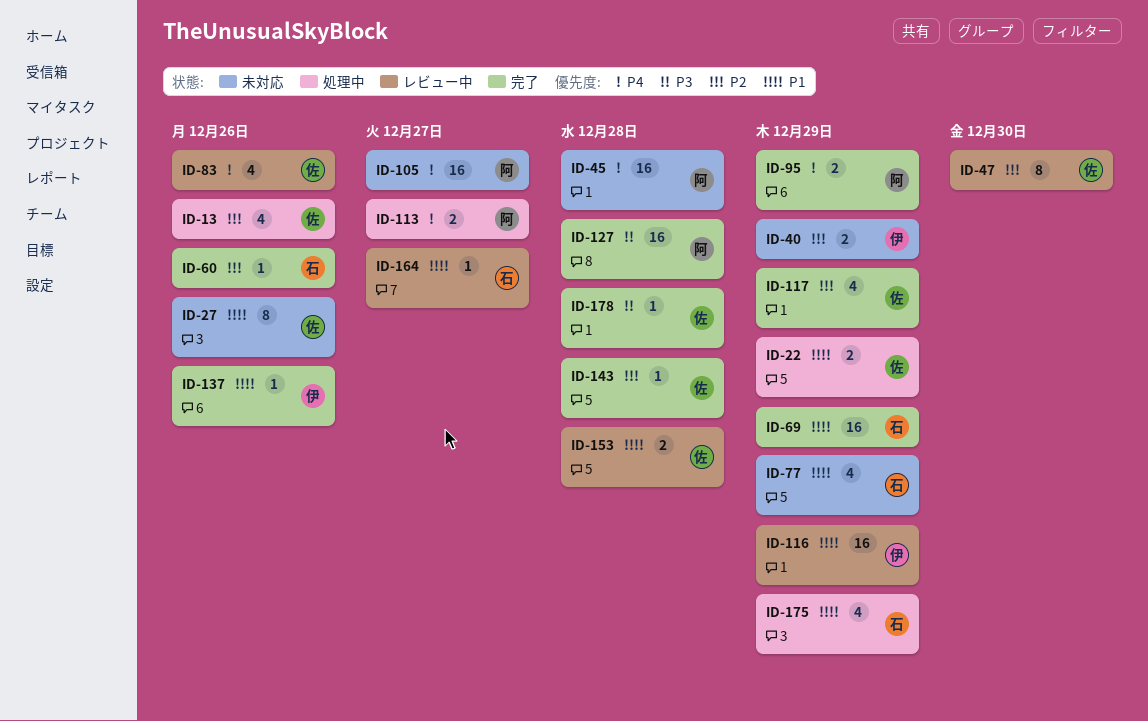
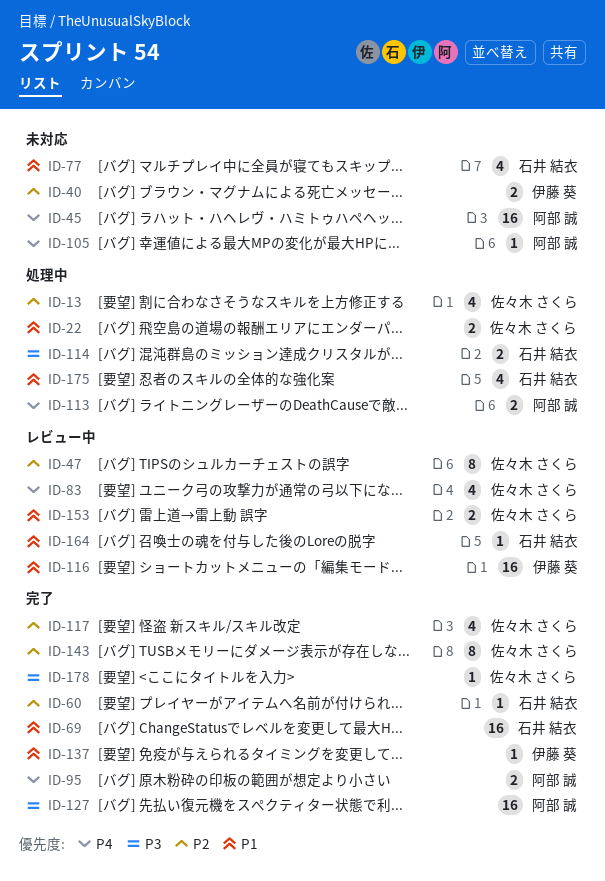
ID-27: present -> none
ID-105, estimate: 16 -> 1
ID-114: none -> present
ID-143, estimate: 1 -> 8

